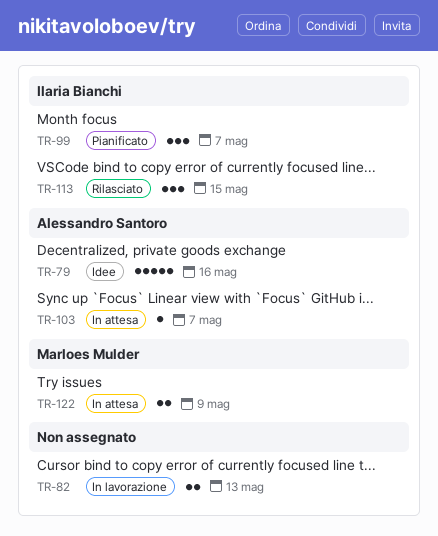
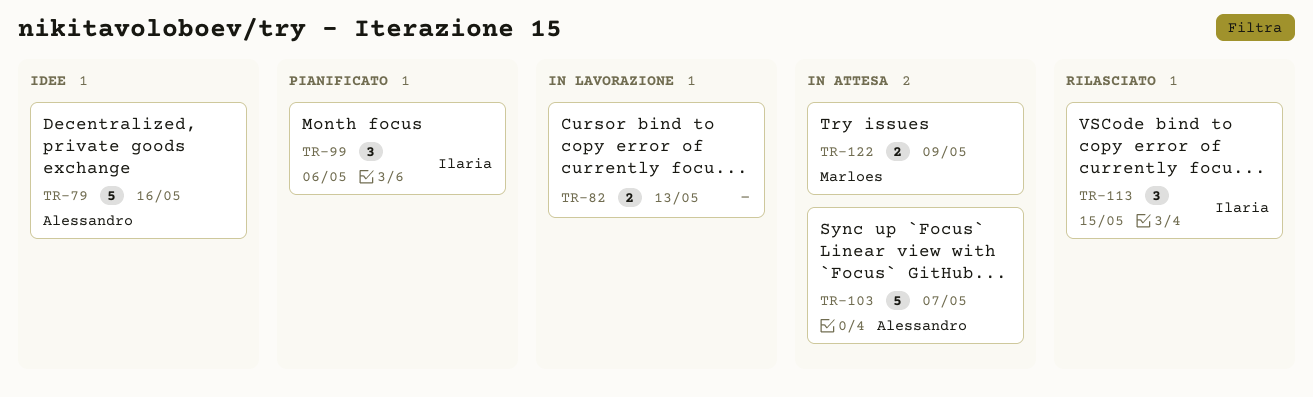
TR-99, due: May 7 -> May 6
TR-103, estimate: 1 -> 5

